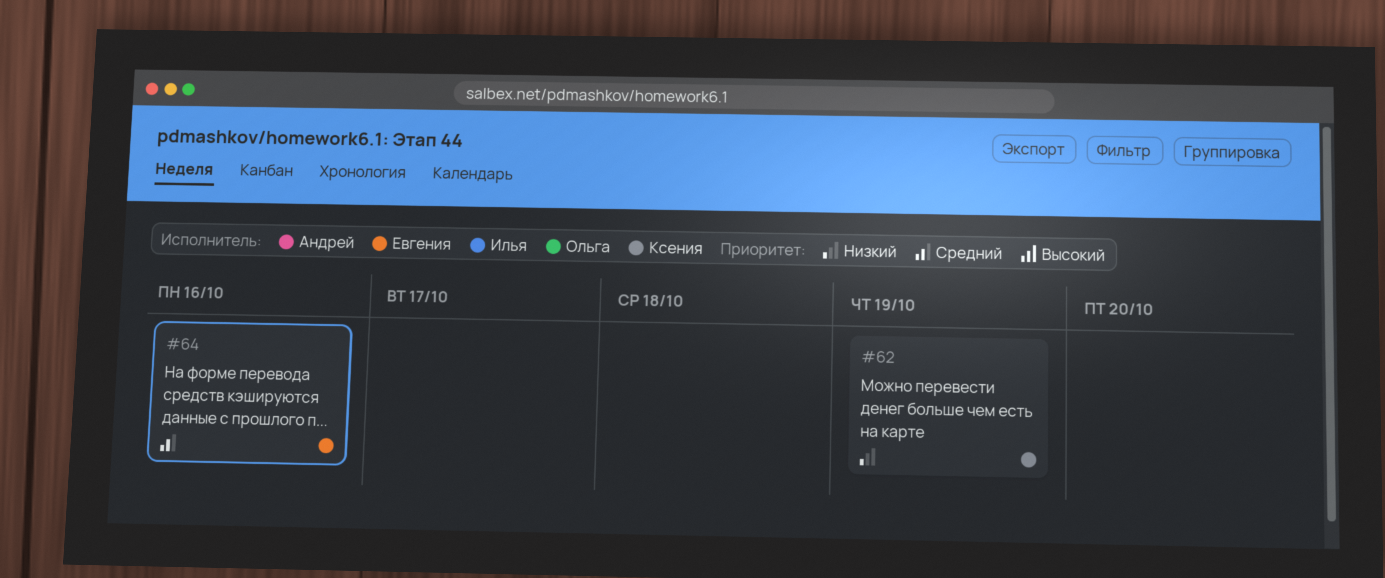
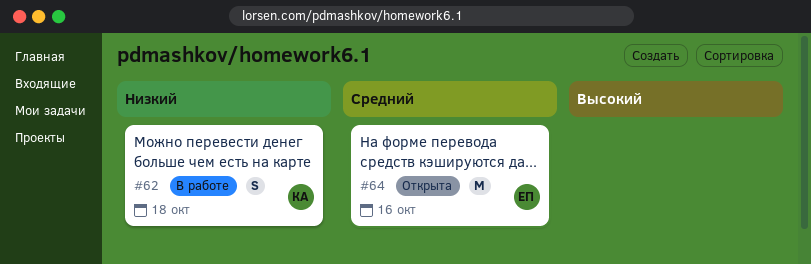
#62, due: Oct 19 -> Oct 18

